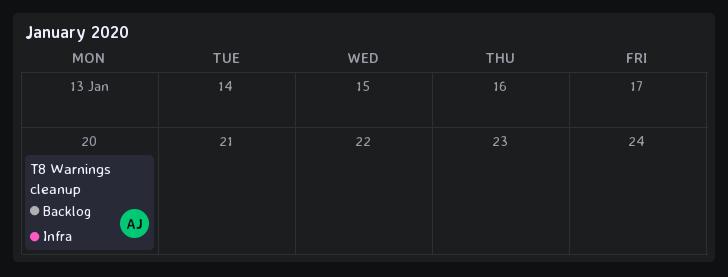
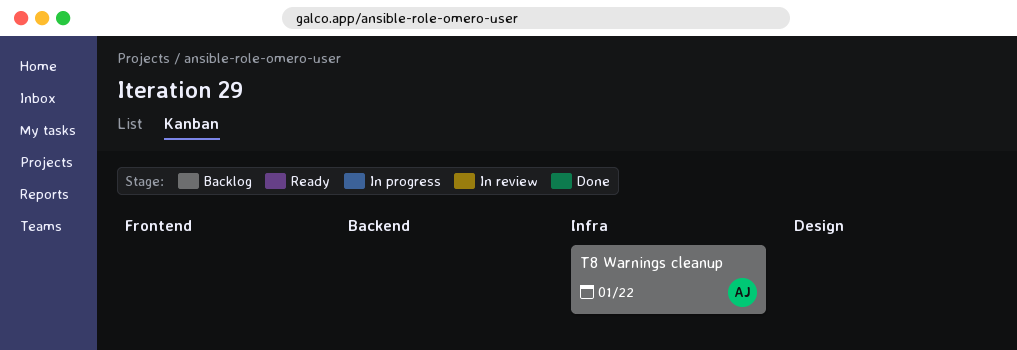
T8, due: Jan 20 -> Jan 22

